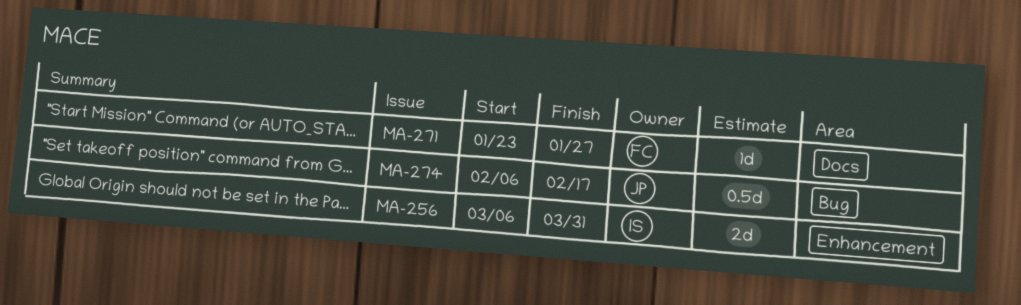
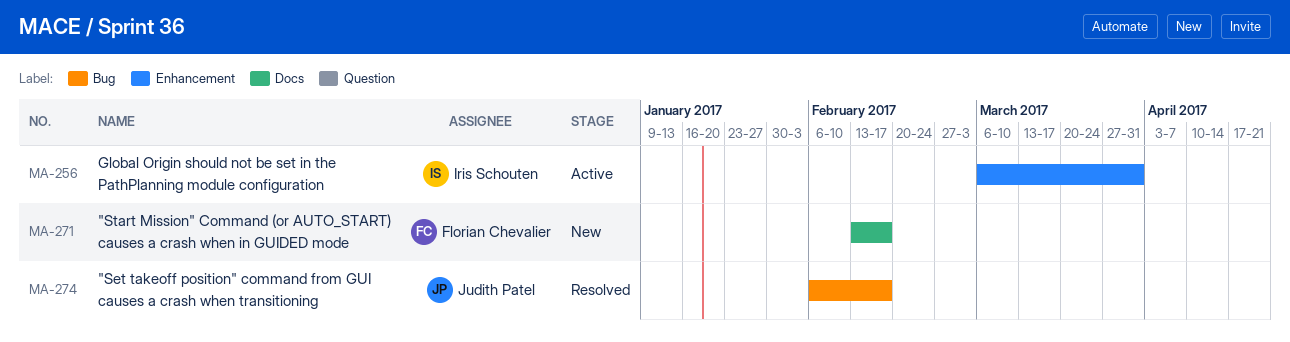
MA-271, start: Jan 23 -> Feb 13
MA-271, due: Jan 27 -> Feb 17

